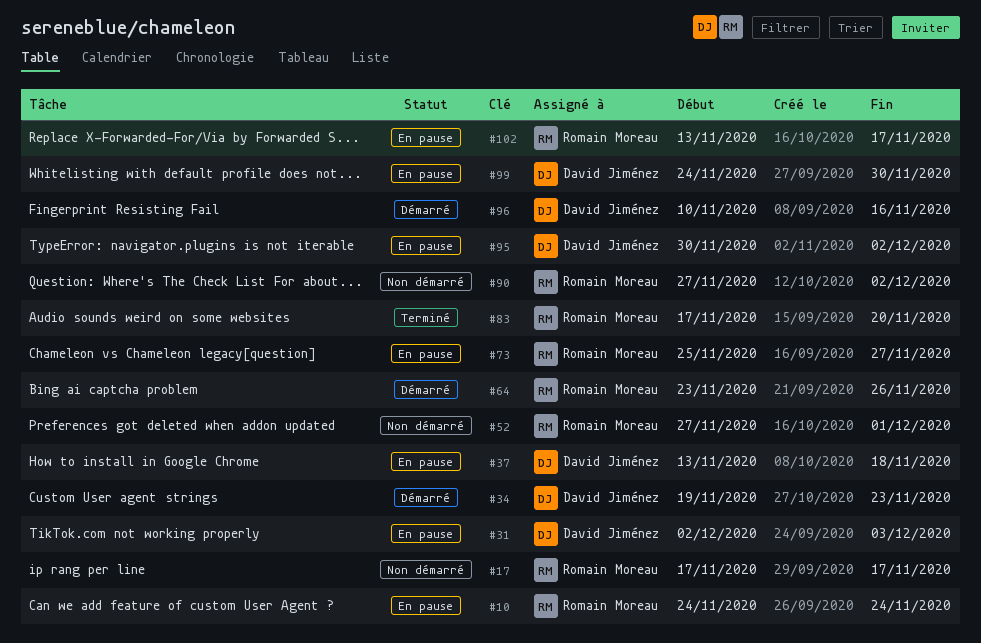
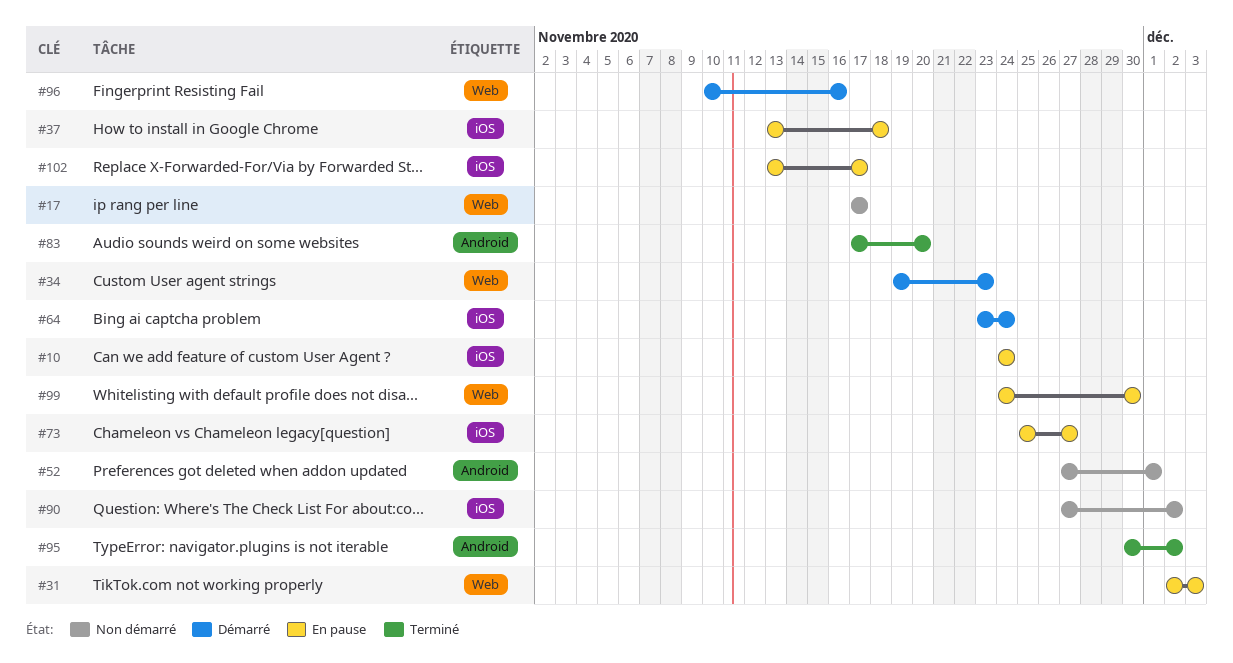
#64, due: Nov 26 -> Nov 24
#95, status: En pause -> Terminé

